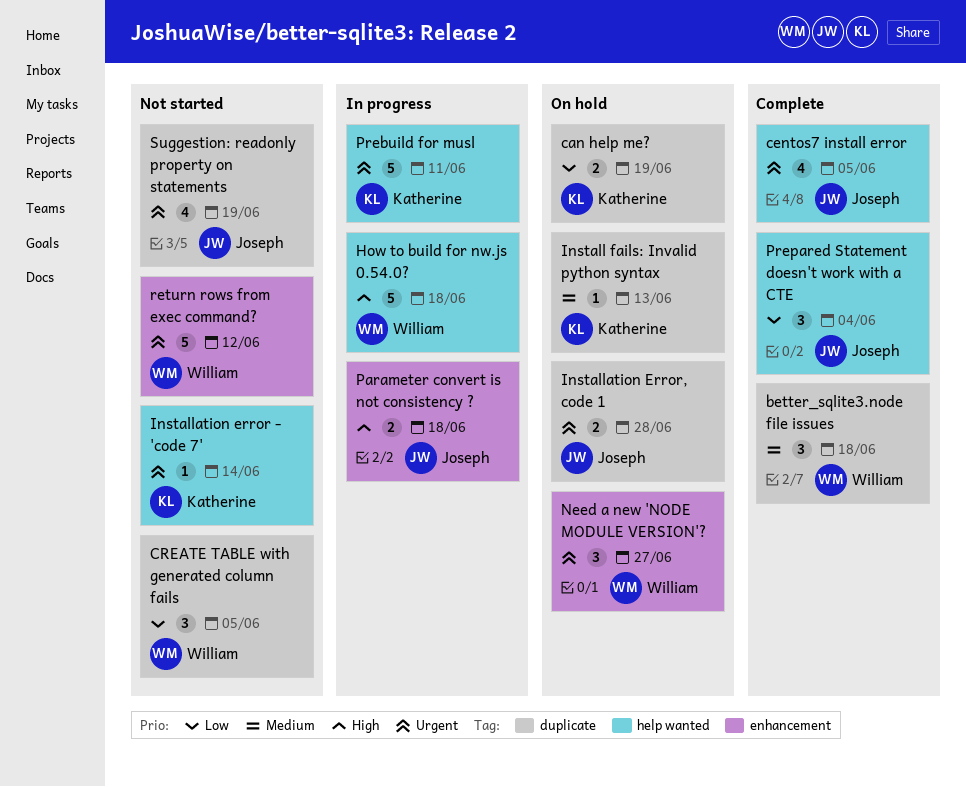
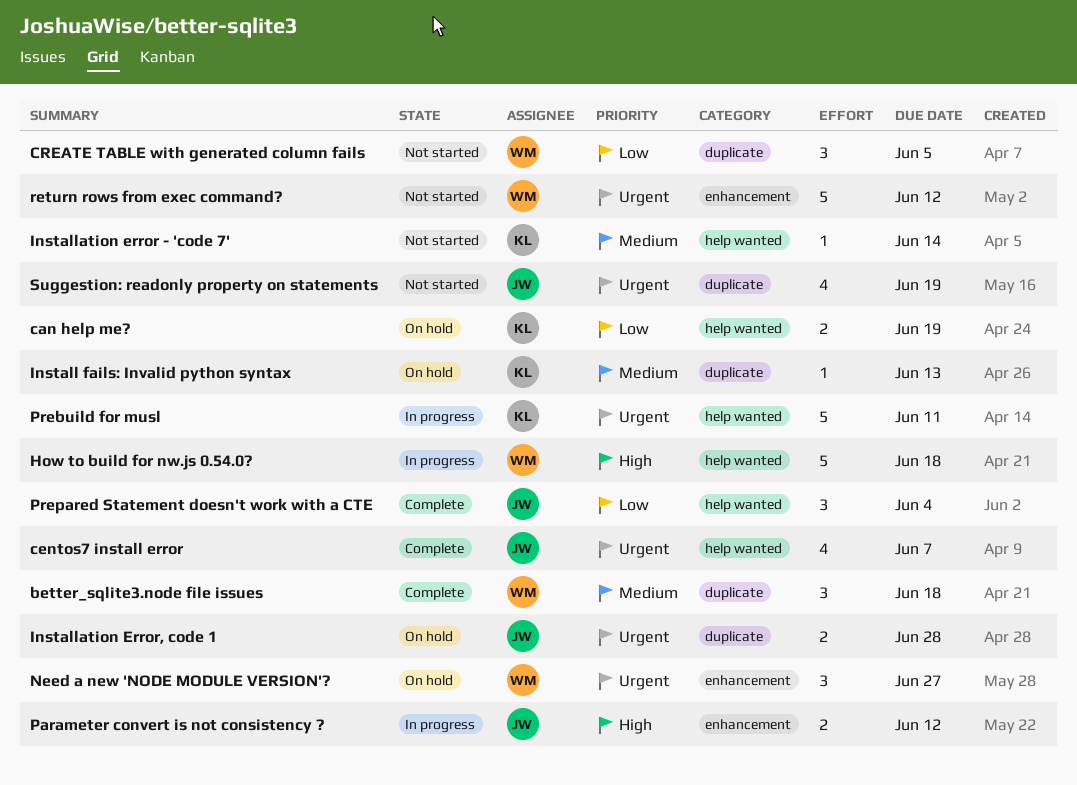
can help me?, label: duplicate -> help wanted
centos7 install error, due: Jun 5 -> Jun 7
Installation error - 'code 7', priority: Urgent -> Medium
Parameter convert is not consistency ?, due: Jun 18 -> Jun 12

